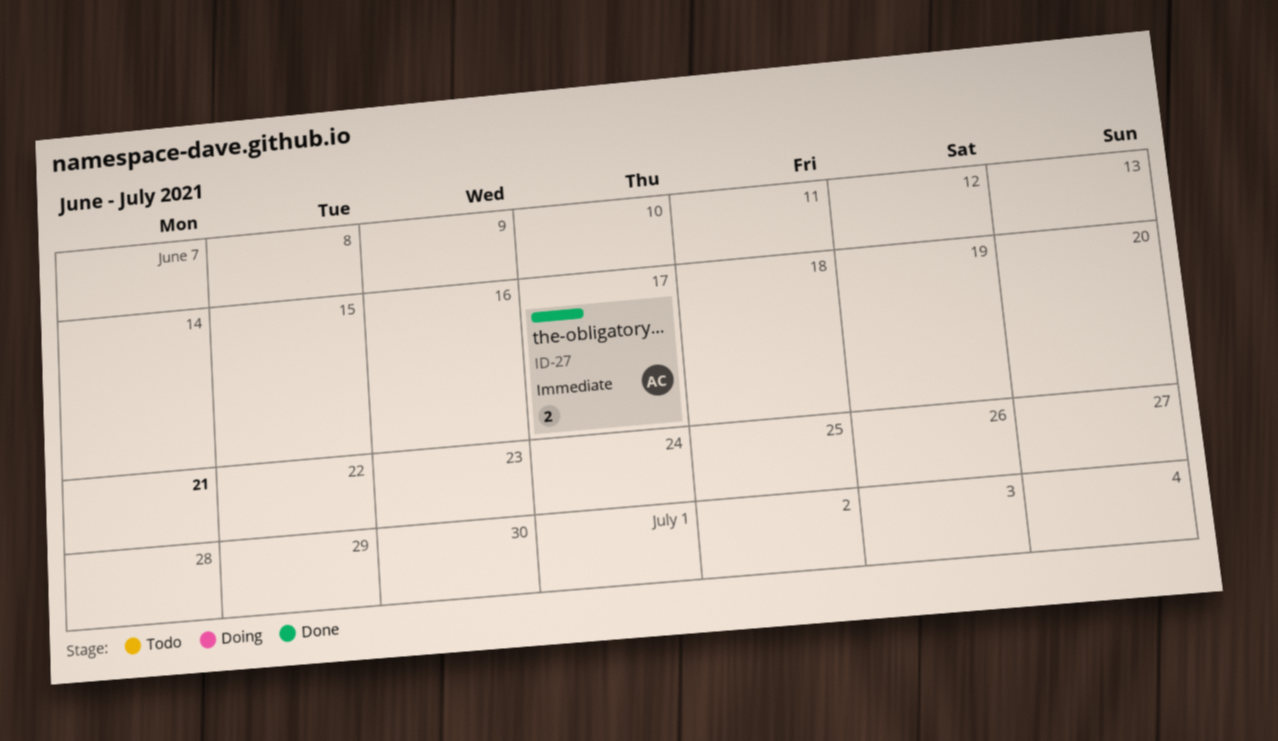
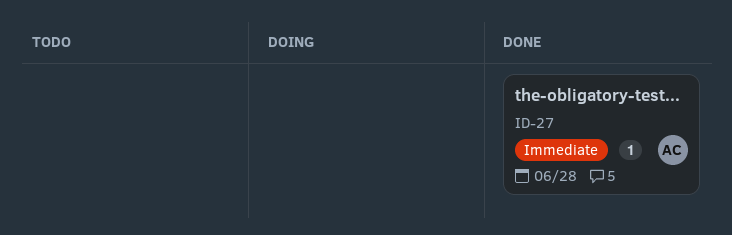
ID-27, estimate: 2 -> 1
ID-27, due: Jun 17 -> Jun 28

